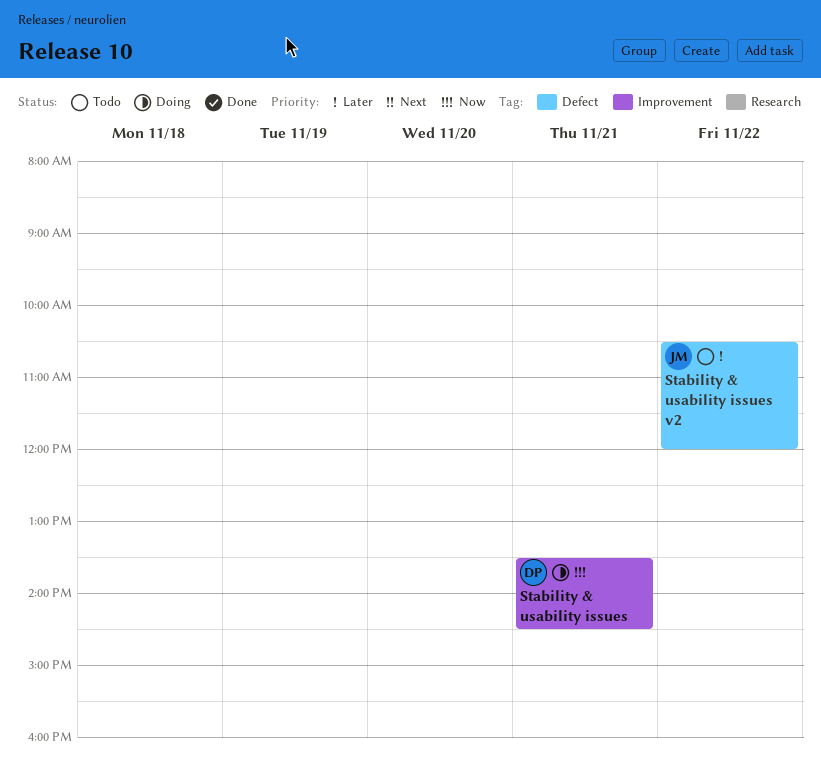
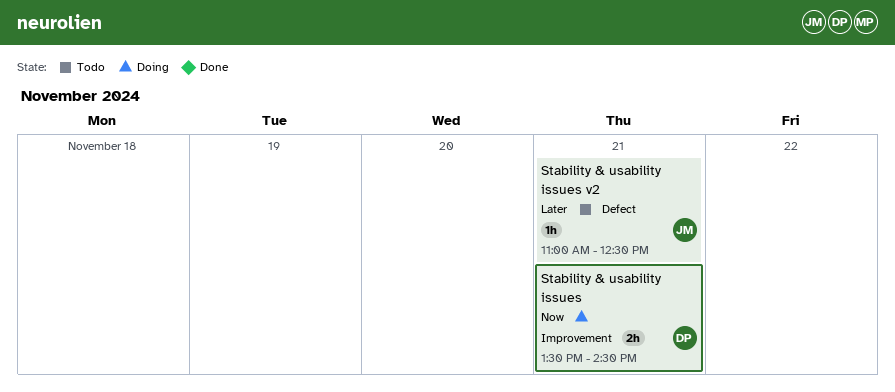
Stability & usability issues v2, day: Nov 22 -> Nov 21
Stability & usability issues v2, begins: 10:30 -> 11:00
Stability & usability issues v2, ends: 12:00 -> 12:30

